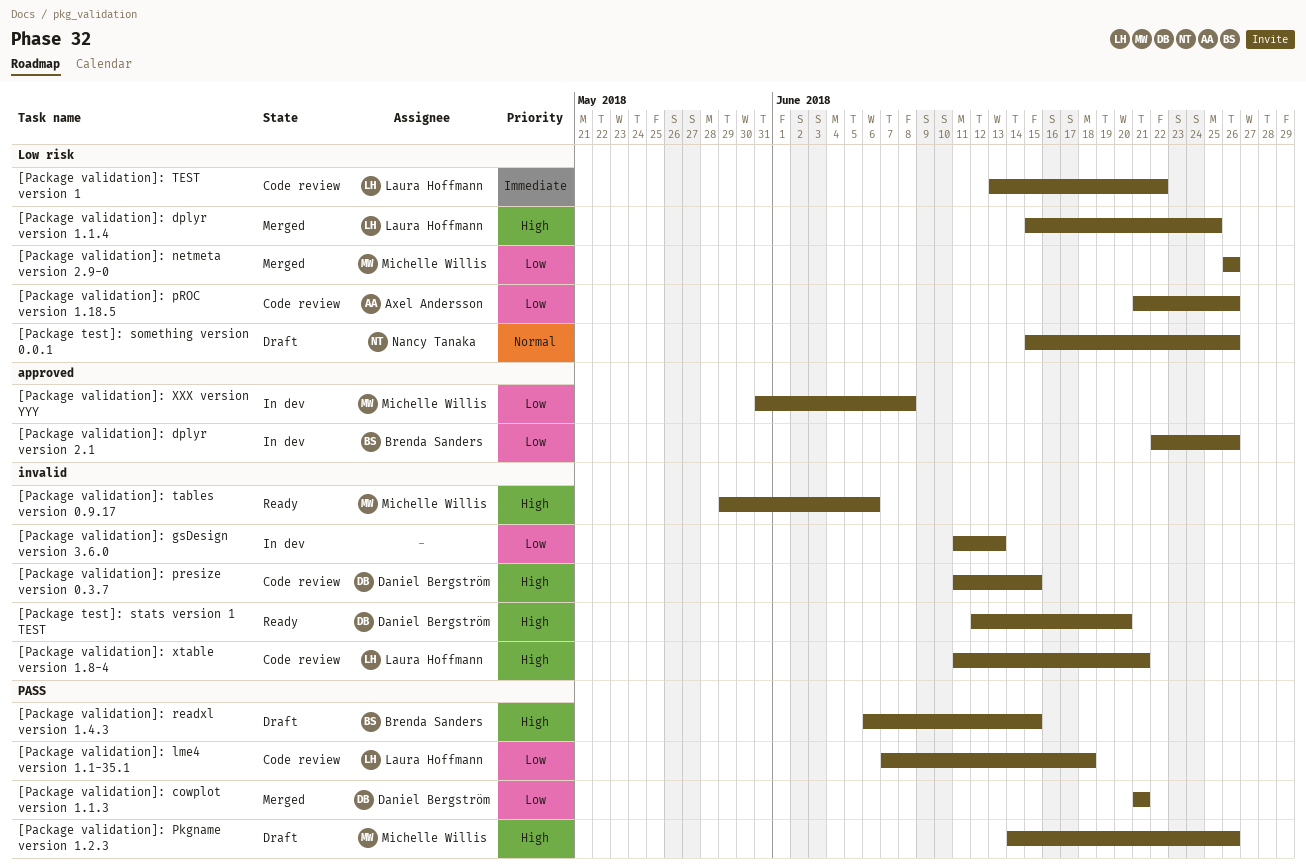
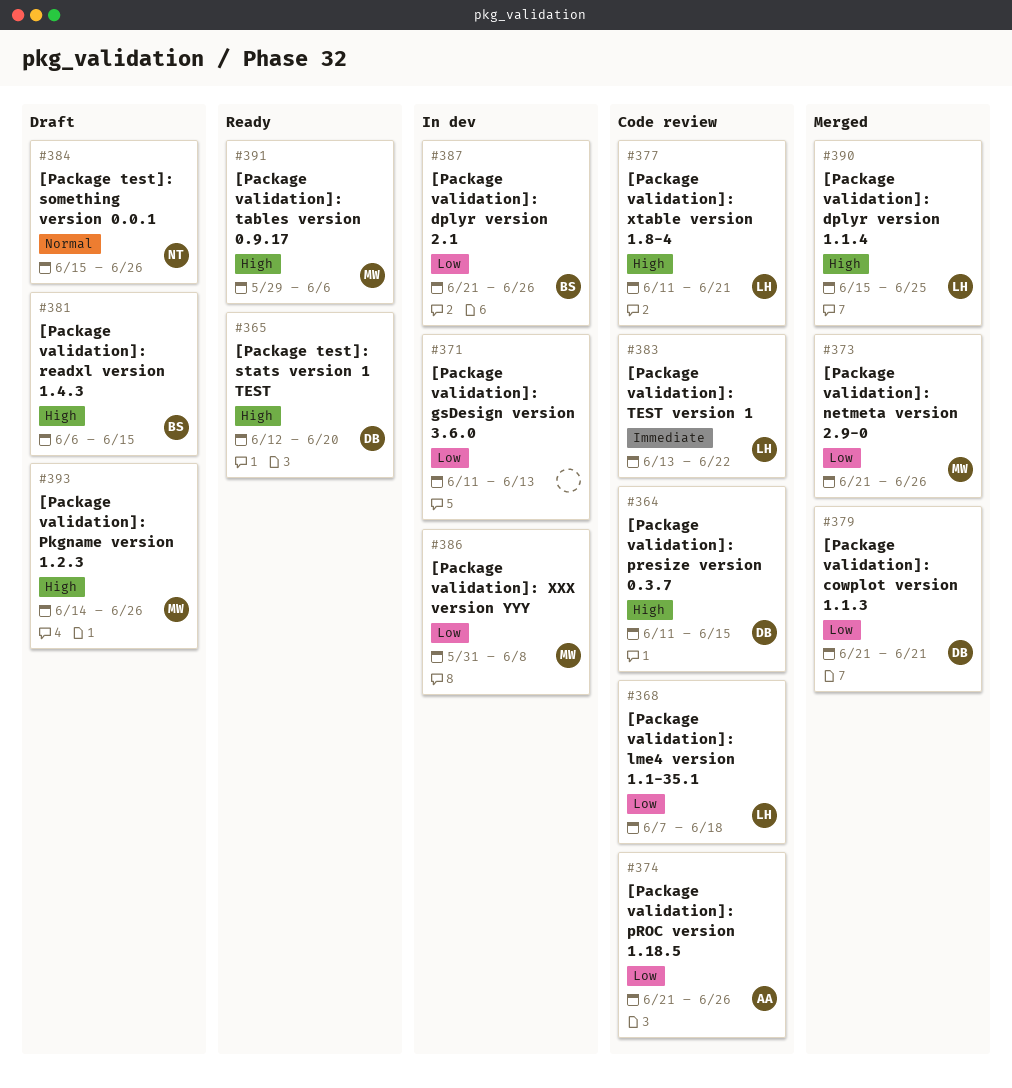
[Package validation]: dplyr version 2.1, start: Jun 22 -> Jun 21
[Package validation]: netmeta version 2.9-0, start: Jun 26 -> Jun 21

